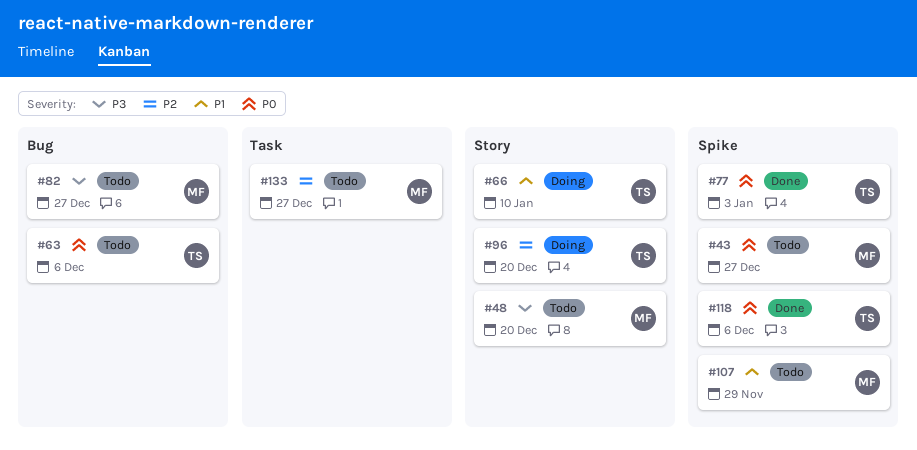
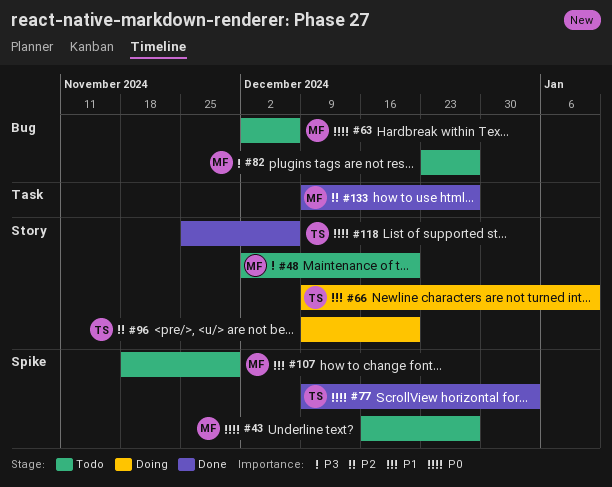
#63, owner: TS -> MF
#118, label: Spike -> Story
#133, status: Todo -> Done

